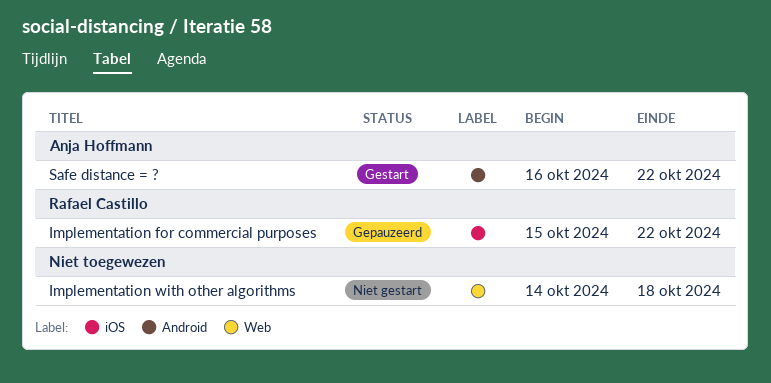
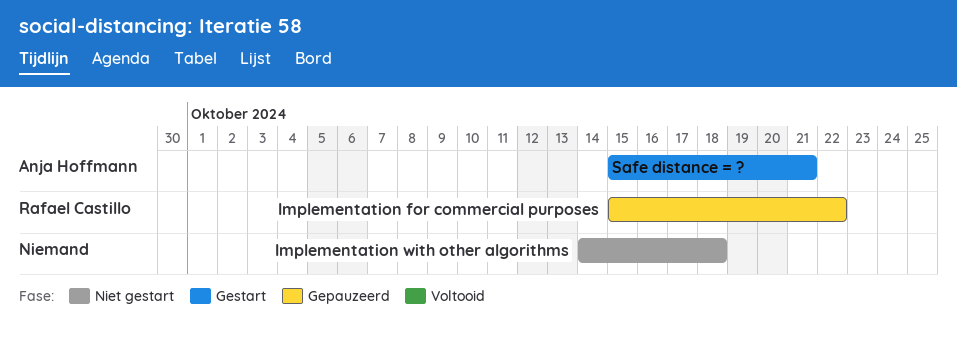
Safe distance = ?, start: Oct 16 -> Oct 15
Safe distance = ?, due: Oct 22 -> Oct 21

